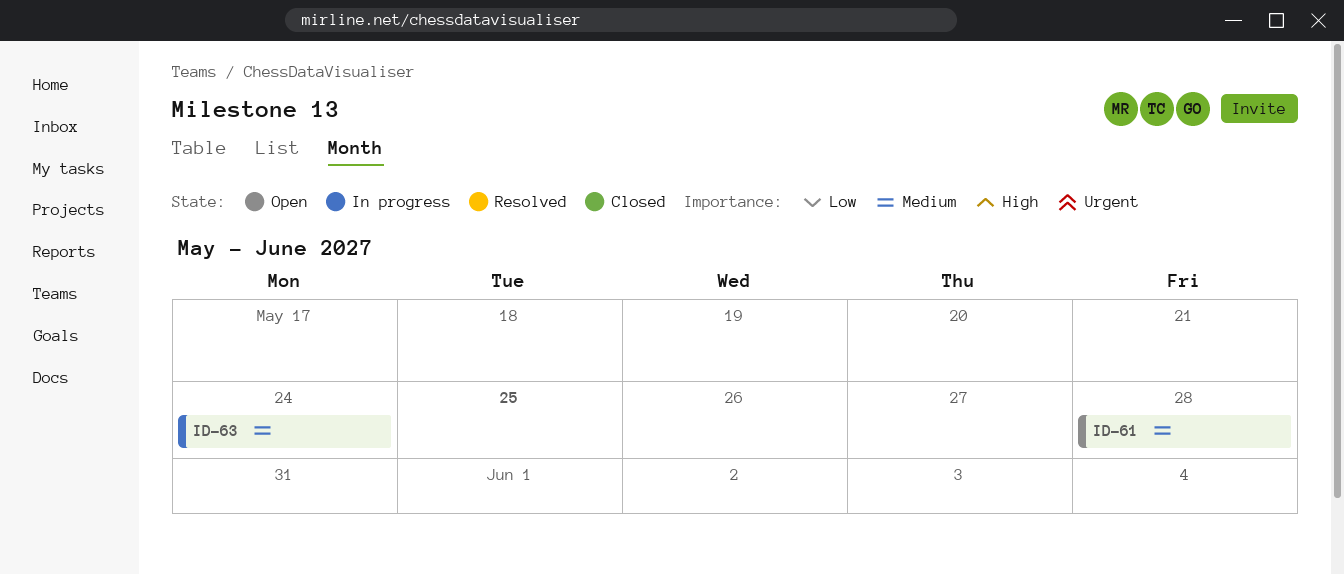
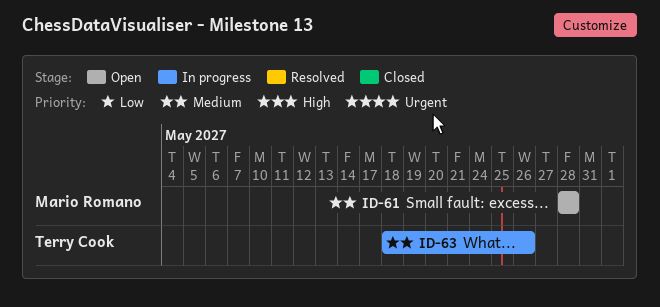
ID-63, due: May 24 -> May 26

